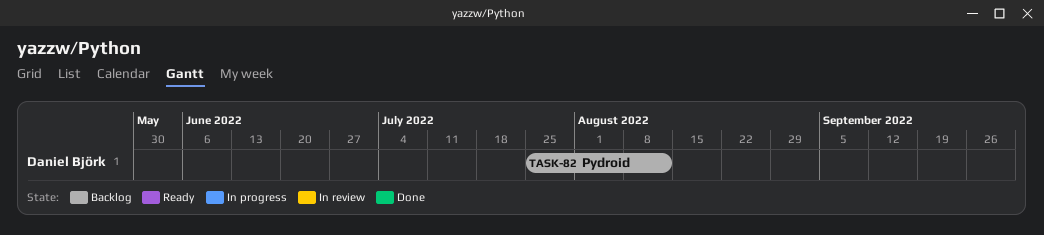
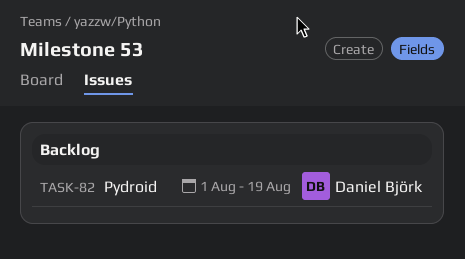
TASK-82, start: Jul 25 -> Aug 1
TASK-82, due: Aug 12 -> Aug 19

